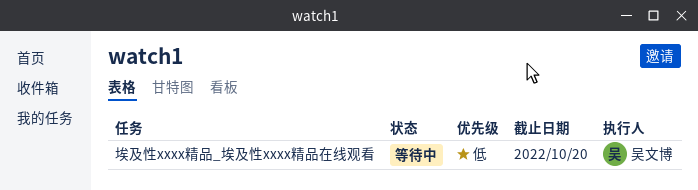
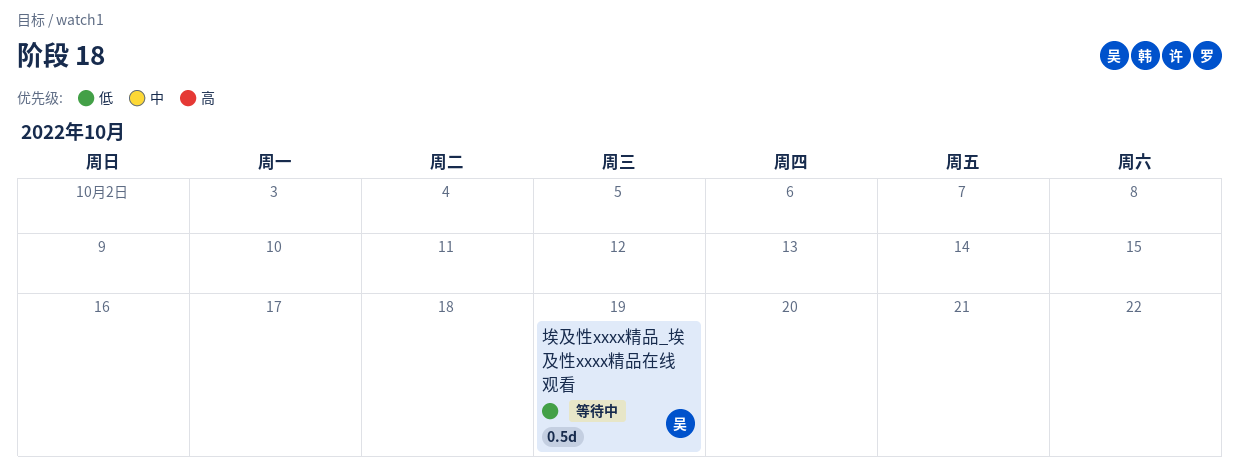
埃及性xxxx精品_埃及性xxxx精品在线观看, due: Oct 20 -> Oct 19

